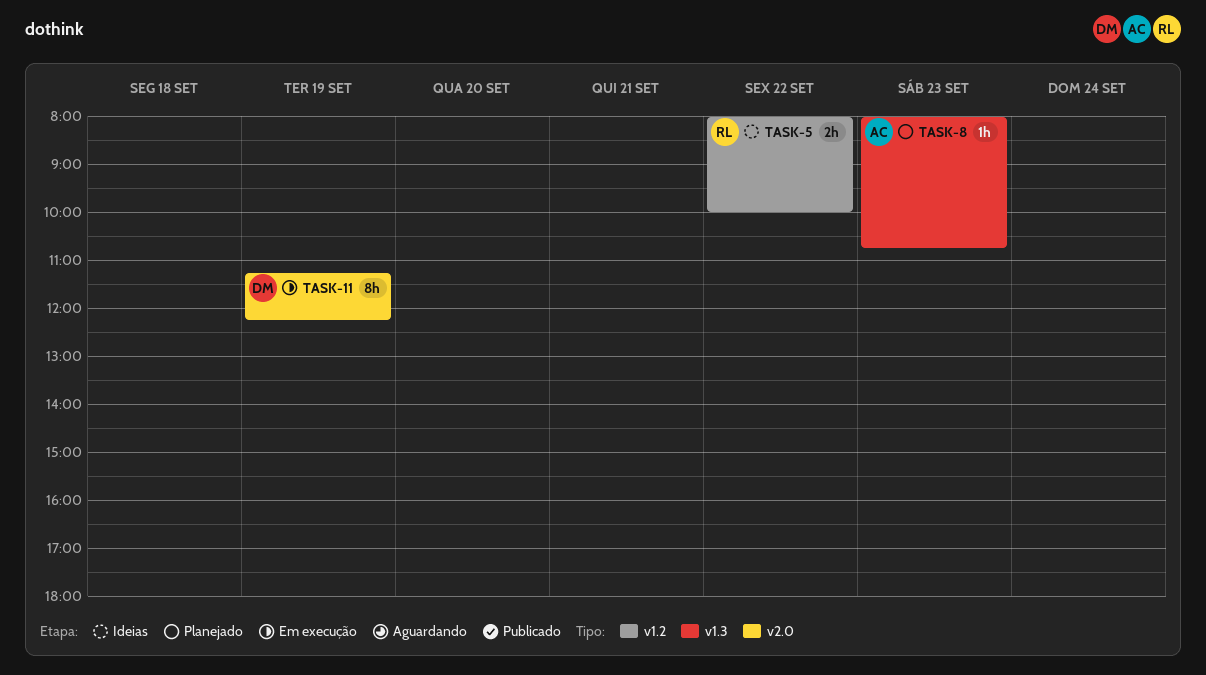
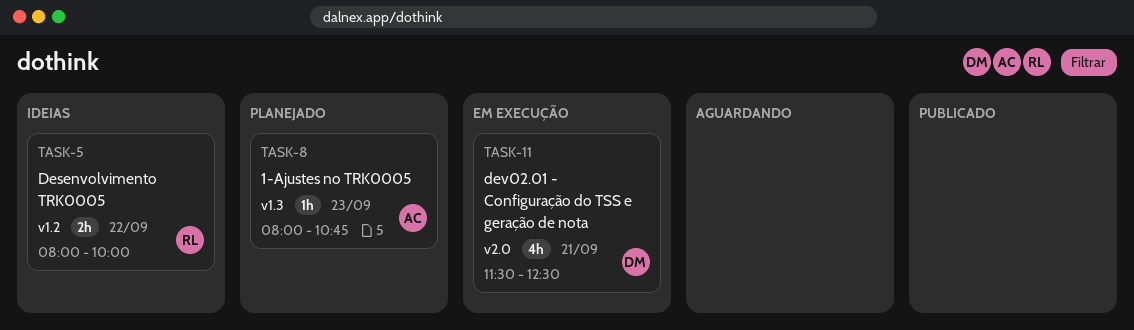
TASK-11, estimate: 8h -> 4h
TASK-11, day: Sep 19 -> Sep 21
TASK-11, begins: 11:15 -> 11:30
TASK-11, ends: 12:15 -> 12:30

